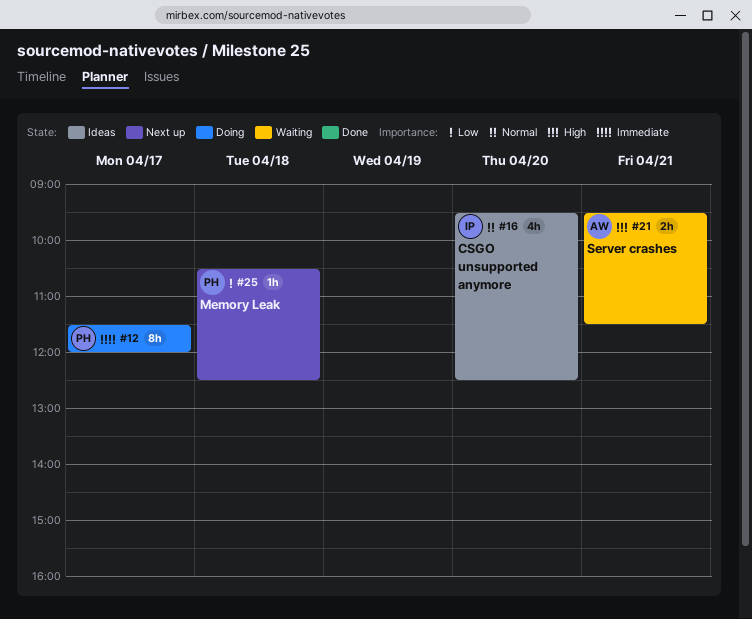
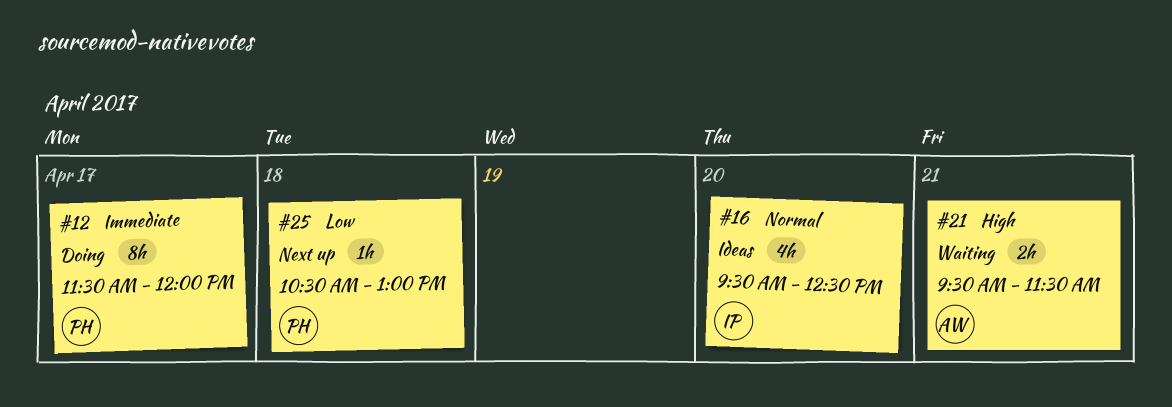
#25, ends: 12:30 -> 13:00

